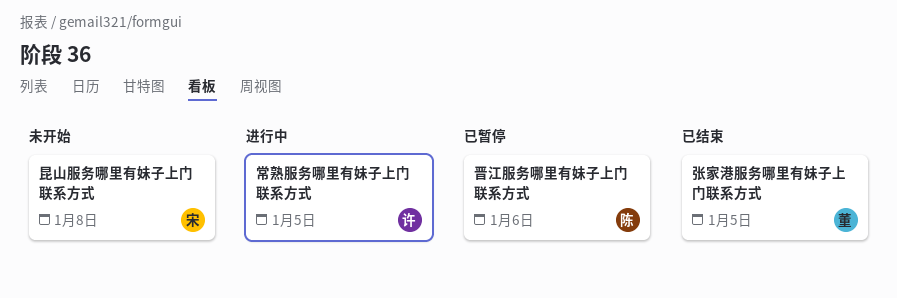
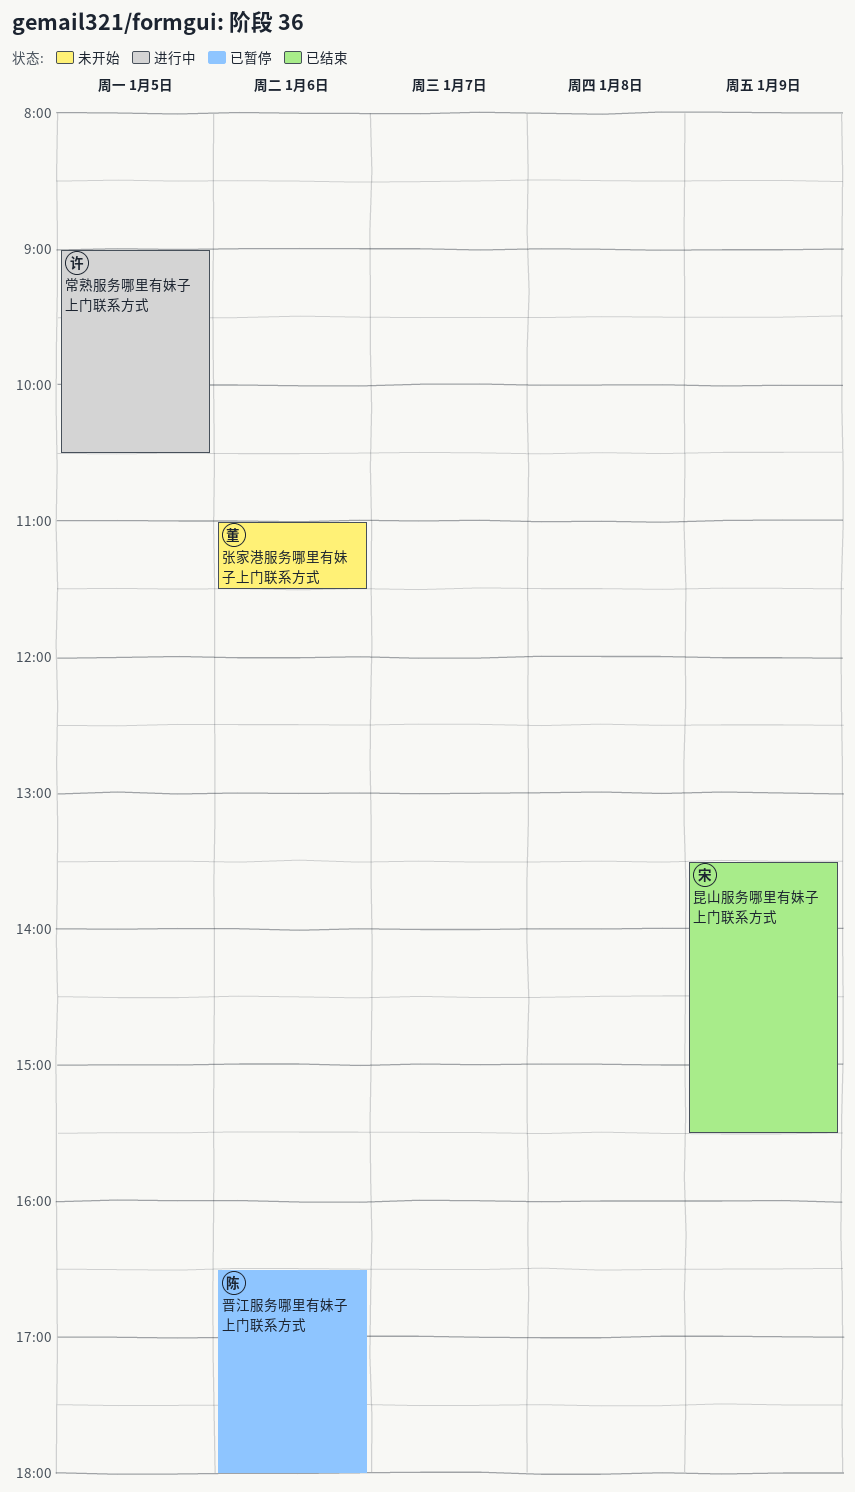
张家港服务哪里有妹子上门联系方式, status: 已结束 -> 未开始
张家港服务哪里有妹子上门联系方式, day: Jan 5 -> Jan 6
昆山服务哪里有妹子上门联系方式, status: 未开始 -> 已结束
昆山服务哪里有妹子上门联系方式, day: Jan 8 -> Jan 9

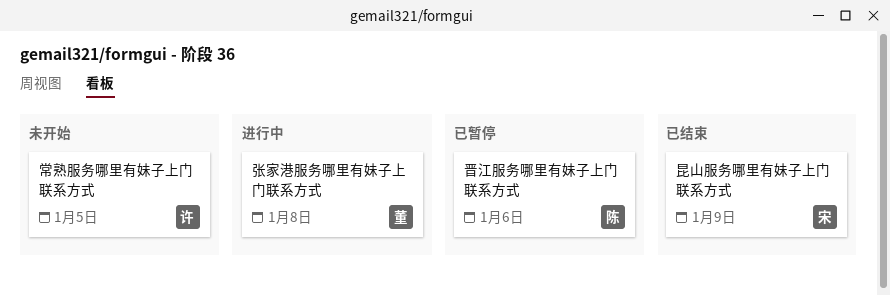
常熟服务哪里有妹子上门联系方式, status: 进行中 -> 未开始
张家港服务哪里有妹子上门联系方式, status: 未开始 -> 进行中
张家港服务哪里有妹子上门联系方式, day: Jan 6 -> Jan 8

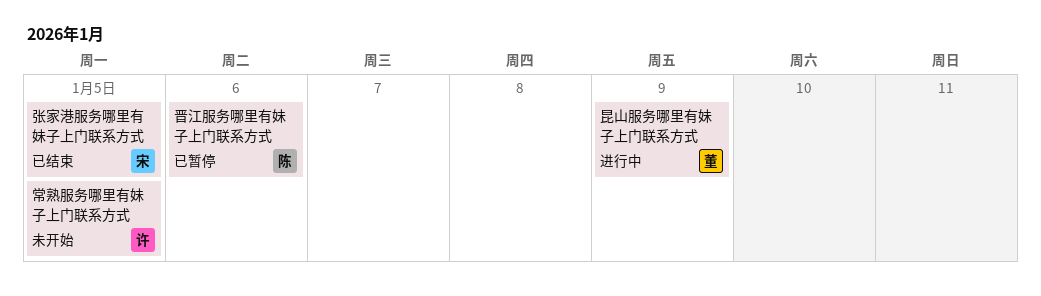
张家港服务哪里有妹子上门联系方式, status: 进行中 -> 已结束
张家港服务哪里有妹子上门联系方式, owner: 董 -> 宋
张家港服务哪里有妹子上门联系方式, day: Jan 8 -> Jan 5
昆山服务哪里有妹子上门联系方式, status: 已结束 -> 进行中
昆山服务哪里有妹子上门联系方式, owner: 宋 -> 董

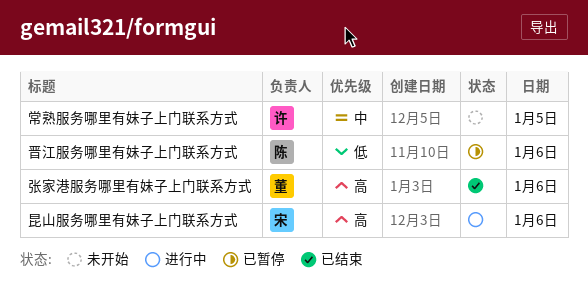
张家港服务哪里有妹子上门联系方式, owner: 宋 -> 董
张家港服务哪里有妹子上门联系方式, day: Jan 5 -> Jan 6
昆山服务哪里有妹子上门联系方式, owner: 董 -> 宋
昆山服务哪里有妹子上门联系方式, day: Jan 9 -> Jan 6

